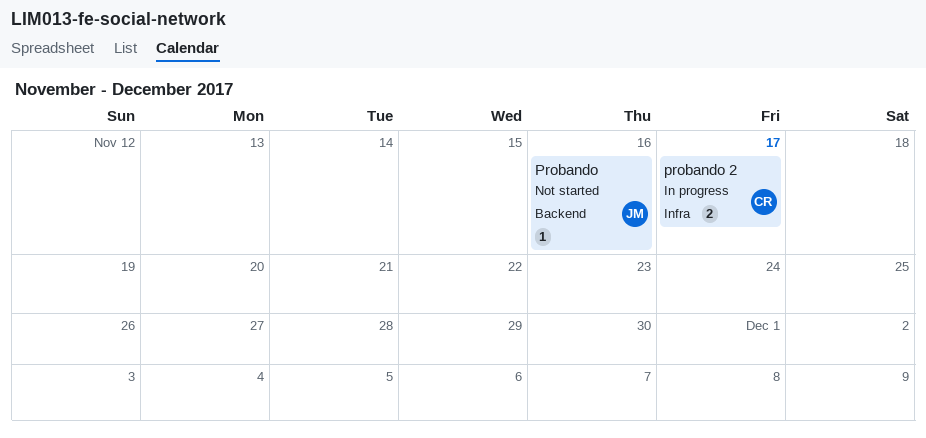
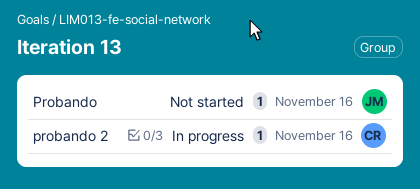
probando 2, estimate: 2 -> 1
probando 2, due: Nov 17 -> Nov 16

